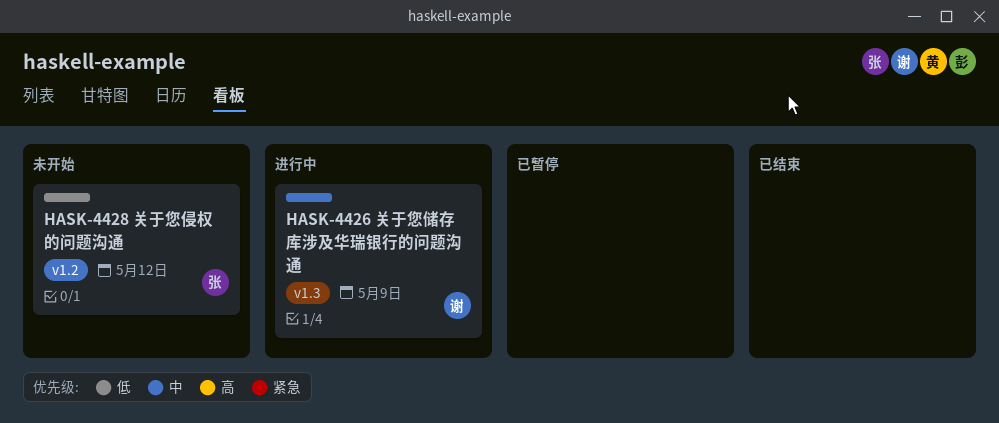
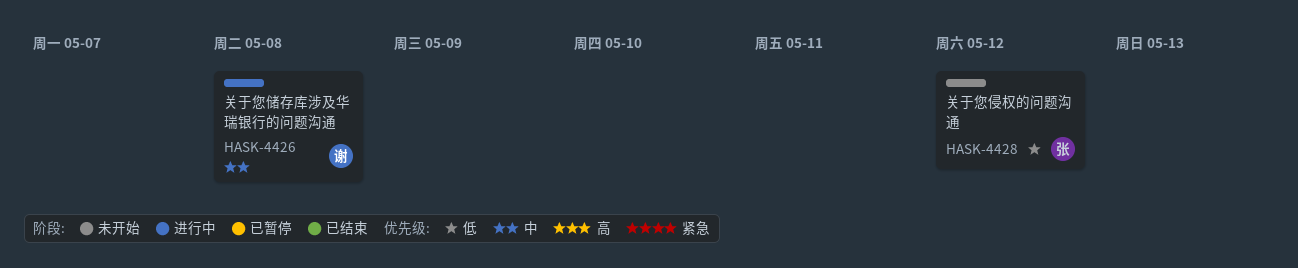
HASK-4426, due: May 9 -> May 8

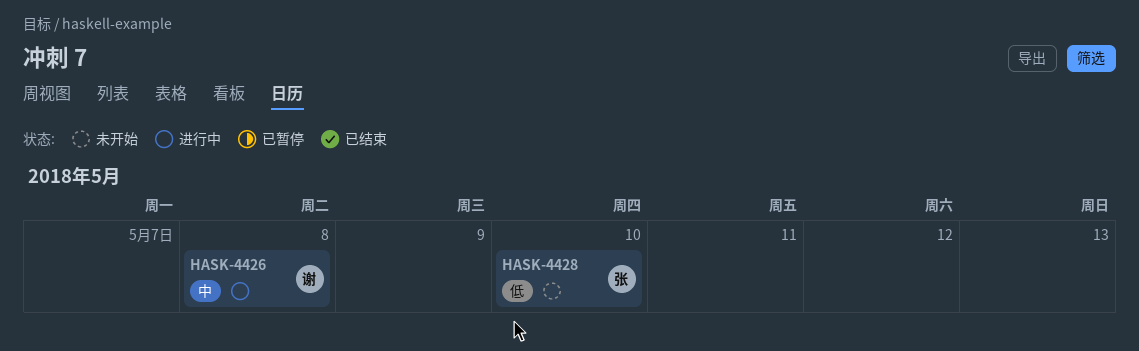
HASK-4428, due: May 12 -> May 10

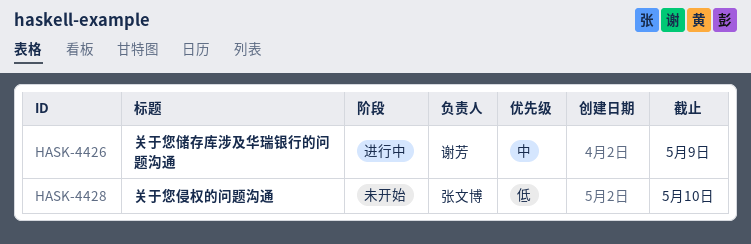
HASK-4426, due: May 8 -> May 9

